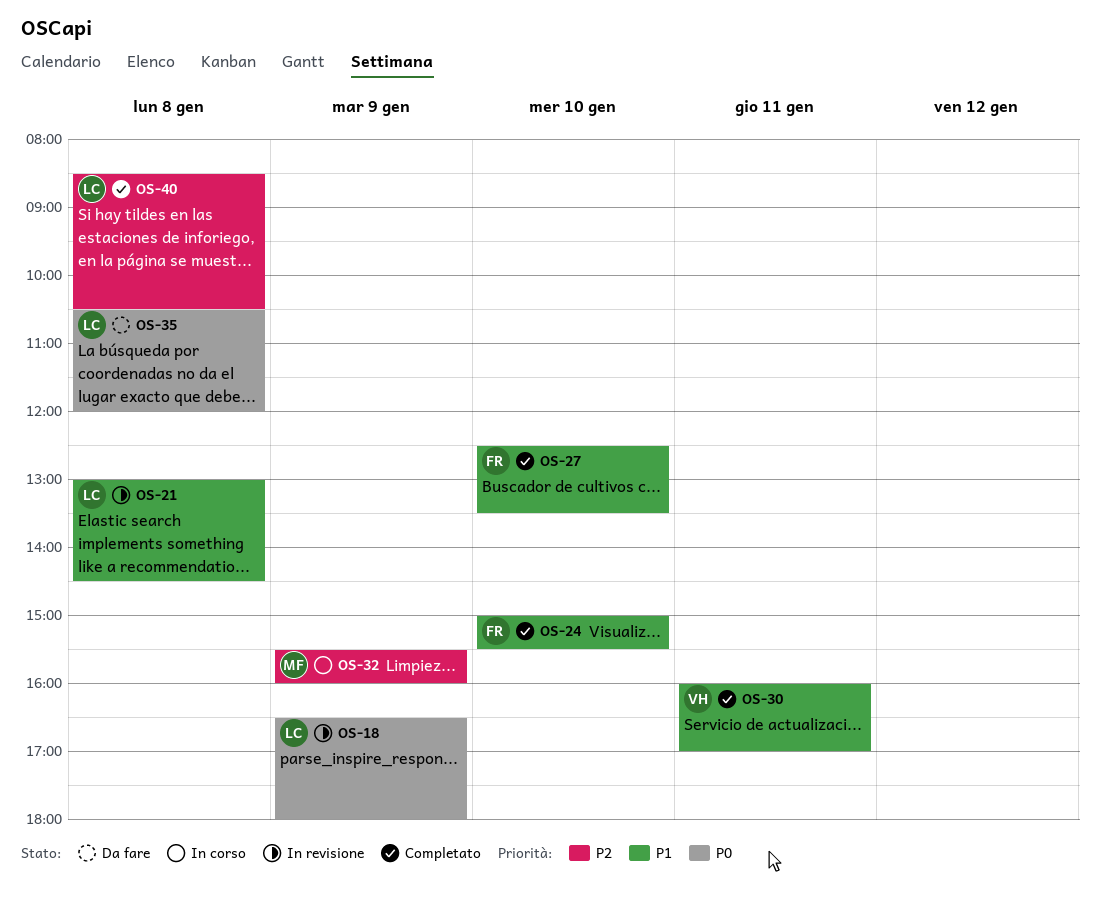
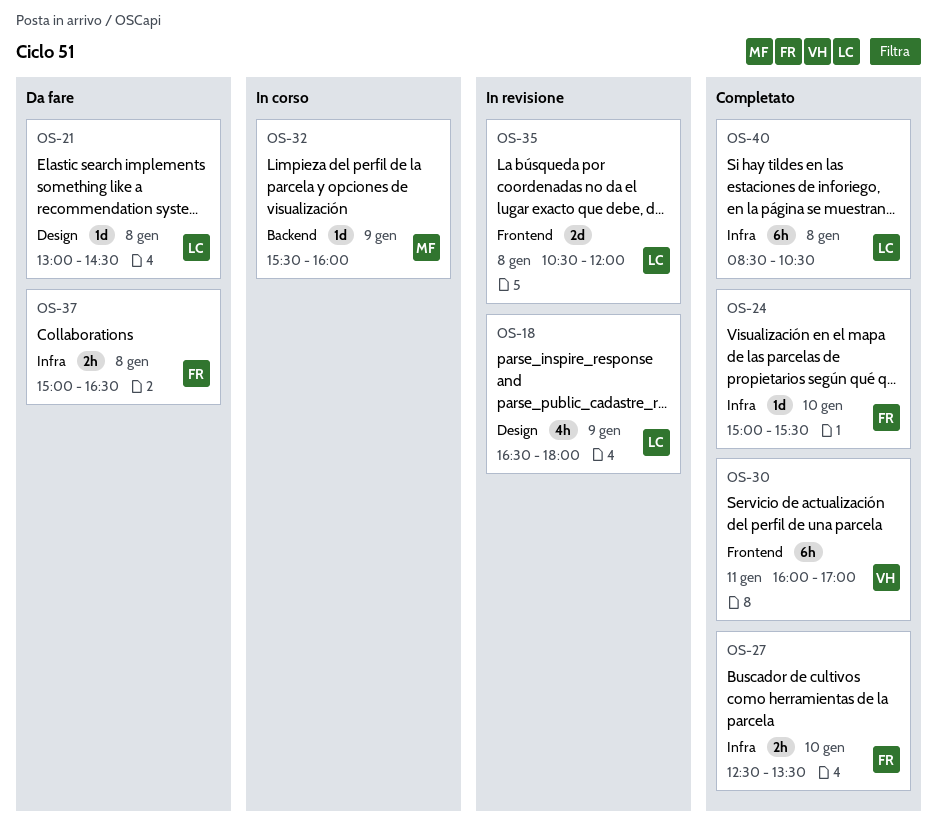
OS-21, status: In revisione -> Da fare
OS-35, status: Da fare -> In revisione
OS-37: none -> present

